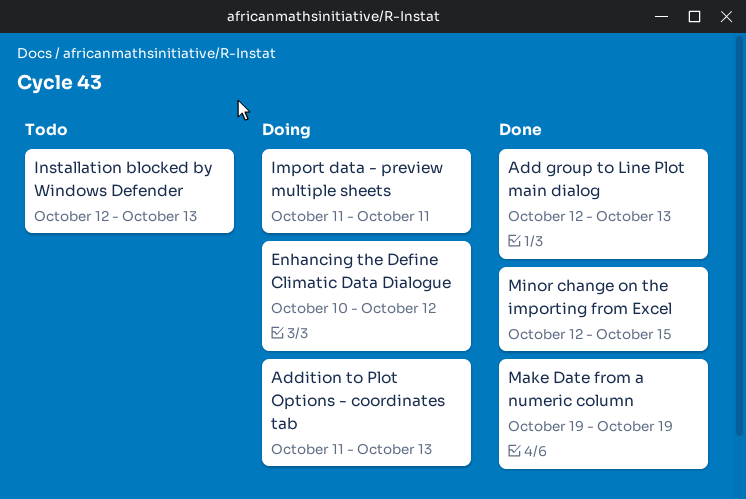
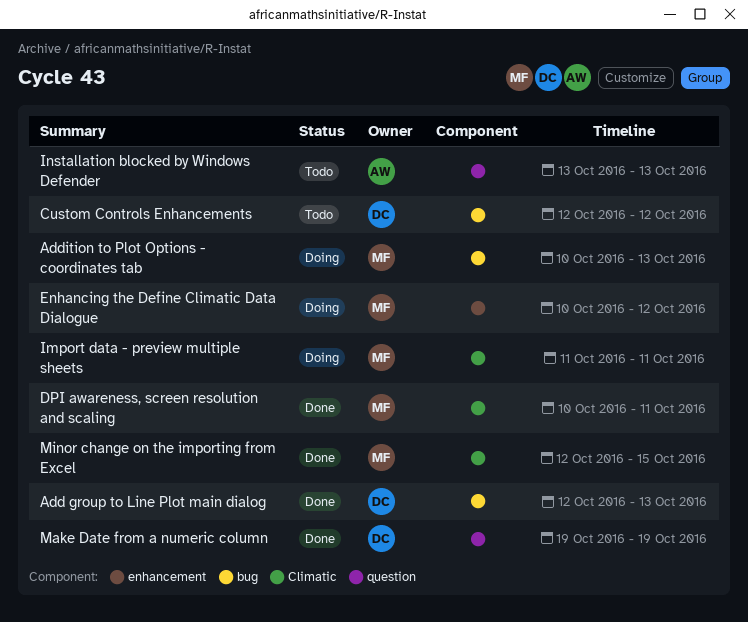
Addition to Plot Options - coordinates tab, start: Oct 11 -> Oct 10
Custom Controls Enhancements: none -> present
DPI awareness, screen resolution and scaling: none -> present
Installation blocked by Windows Defender, start: Oct 12 -> Oct 13

